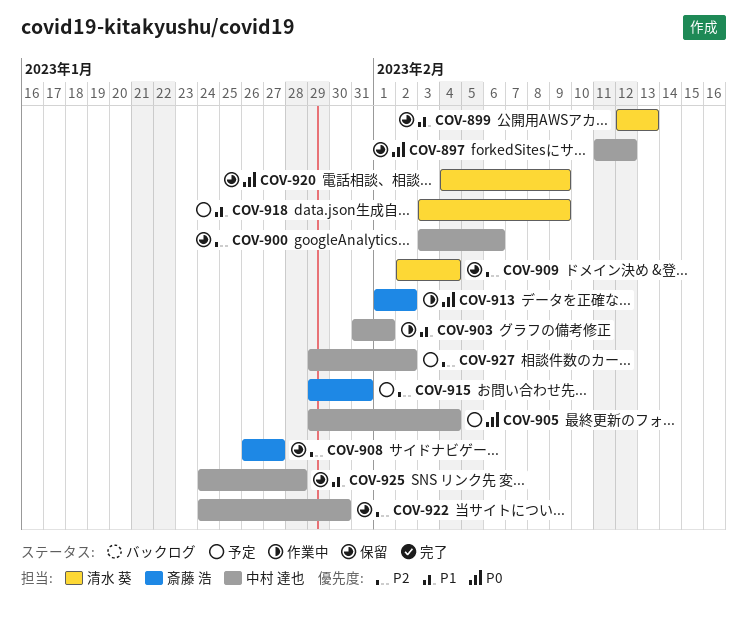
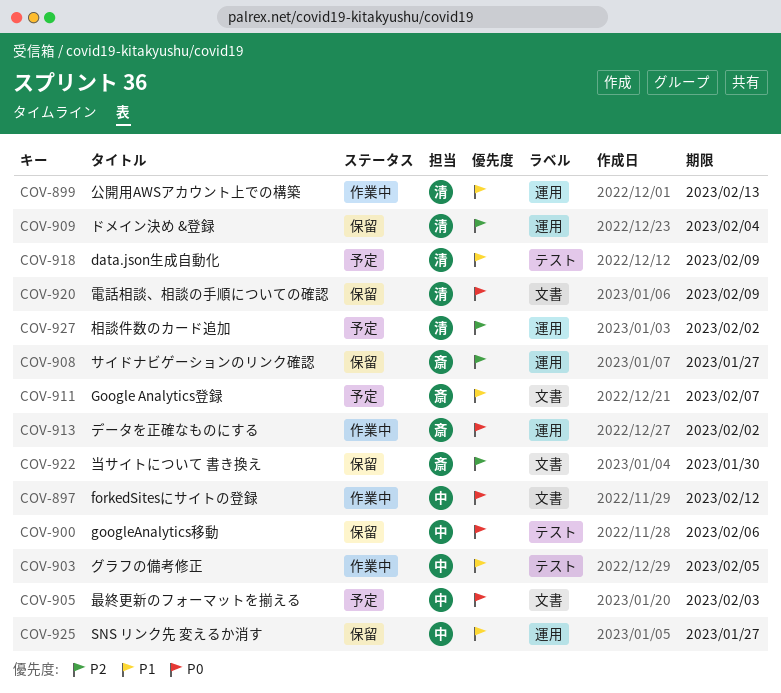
COV-897, status: 保留 -> 作業中
COV-899, status: 保留 -> 作業中
COV-900, priority: P2 -> P0
COV-903, due: Feb 1 -> Feb 5
COV-905, due: Feb 4 -> Feb 3
COV-911: none -> present
COV-915: present -> none
COV-922, owner: 中村 達也 -> 斎藤 浩
COV-925, due: Jan 28 -> Jan 27
COV-927, owner: 中村 達也 -> 清水 葵

